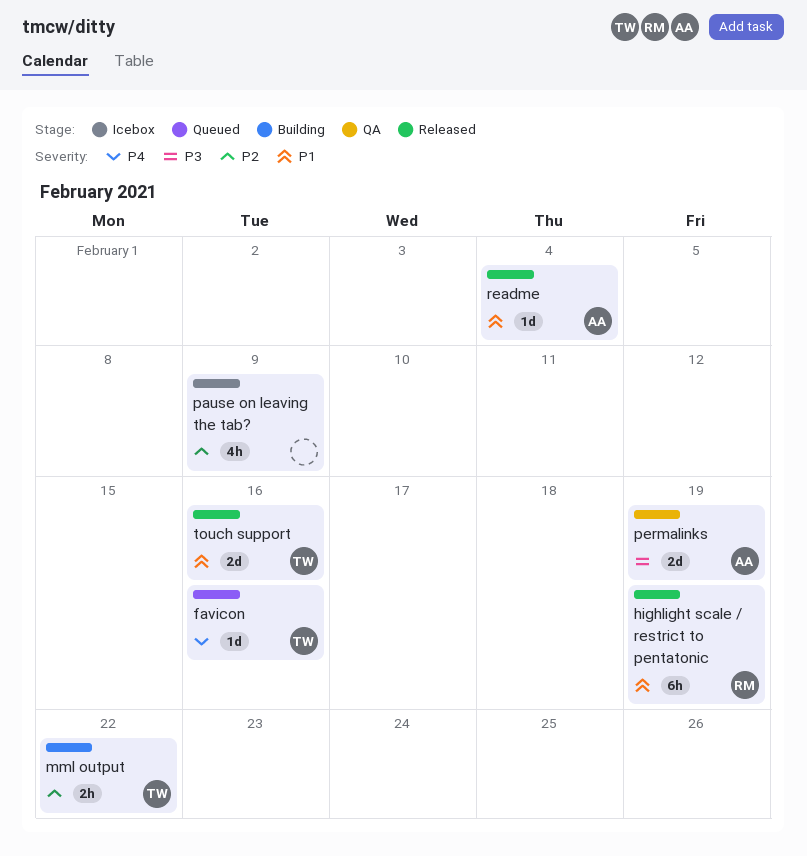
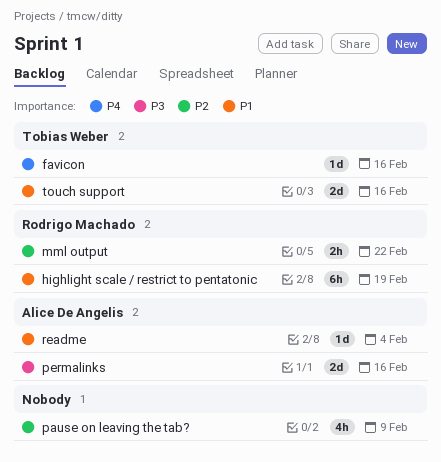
mml output, owner: Tobias Weber -> Rodrigo Machado
permalinks, due: Feb 19 -> Feb 16

